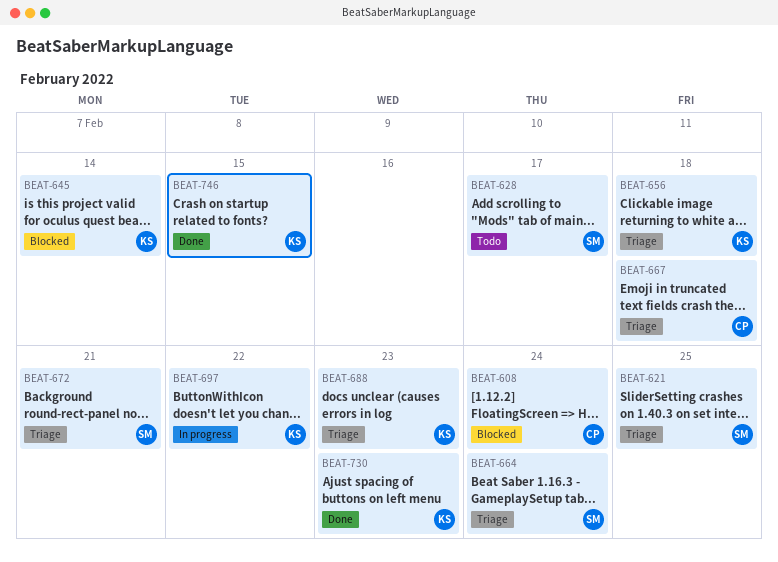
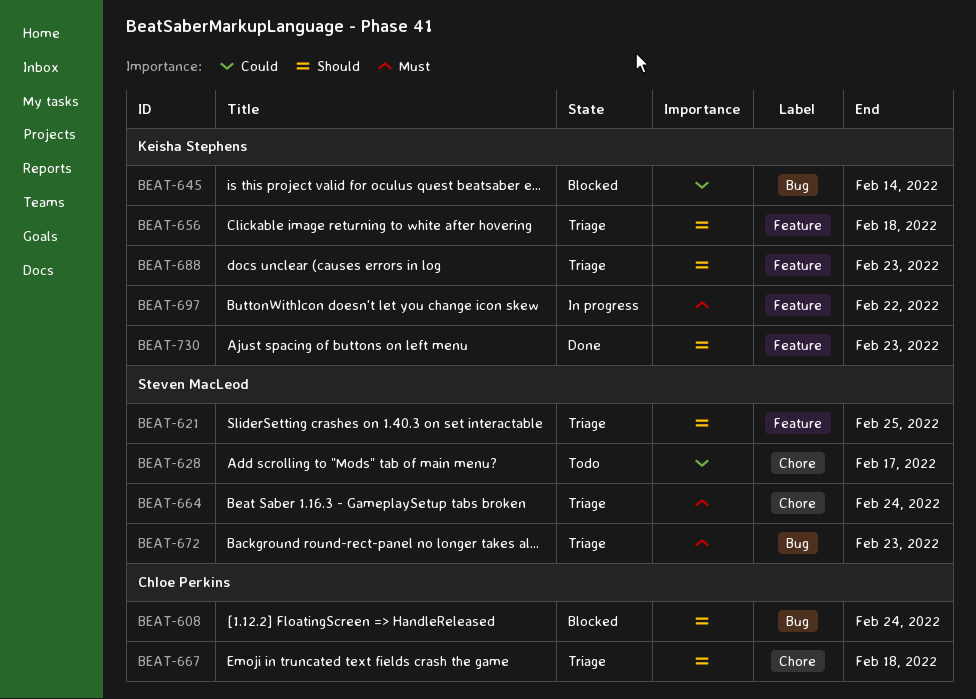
BEAT-672, due: Feb 21 -> Feb 23
BEAT-746: present -> none

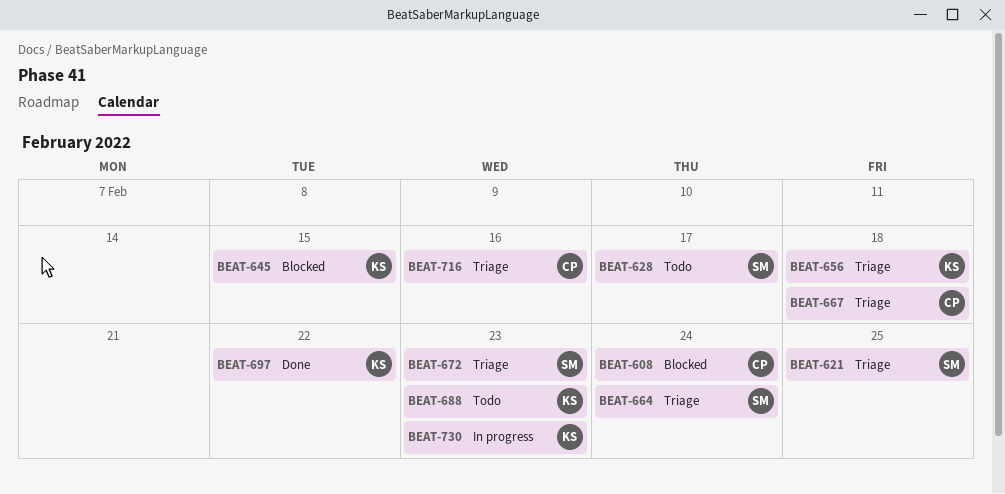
BEAT-645, due: Feb 14 -> Feb 15
BEAT-688, status: Triage -> Todo
BEAT-697, status: In progress -> Done
BEAT-716: none -> present
BEAT-730, status: Done -> In progress

